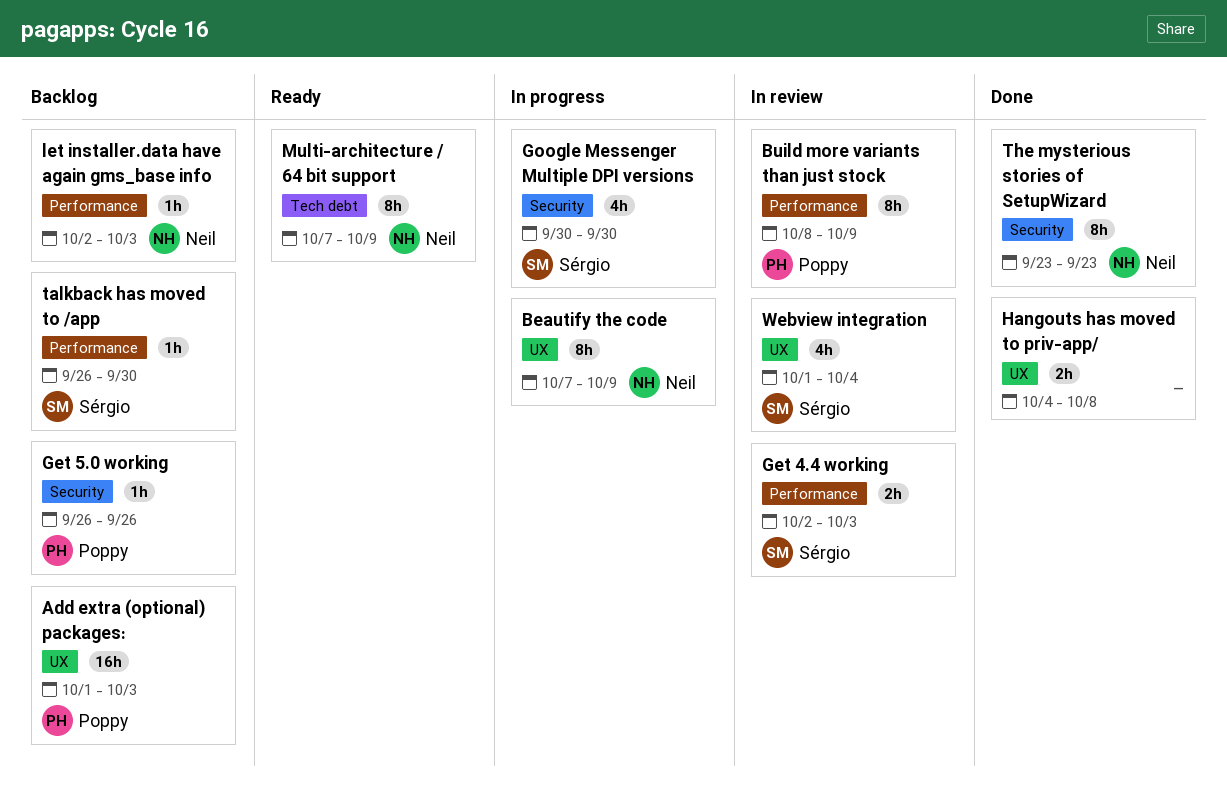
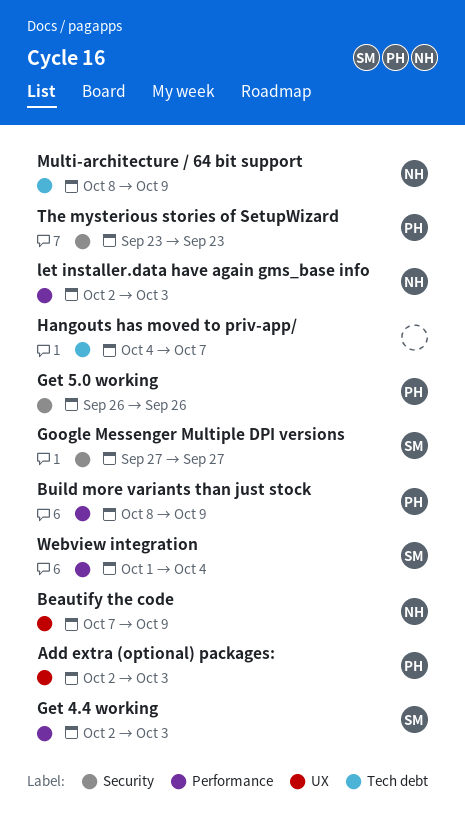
Add extra (optional) packages:, start: Oct 1 -> Oct 2
Google Messenger Multiple DPI versions, start: Sep 30 -> Sep 27
Google Messenger Multiple DPI versions, due: Sep 30 -> Sep 27
Hangouts has moved to priv-app/, label: UX -> Tech debt
Hangouts has moved to priv-app/, due: Oct 8 -> Oct 7
Multi-architecture / 64 bit support, start: Oct 7 -> Oct 8
talkback has moved to /app: present -> none
The mysterious stories of SetupWizard, owner: Neil -> Poppy
Webview integration, label: UX -> Performance

